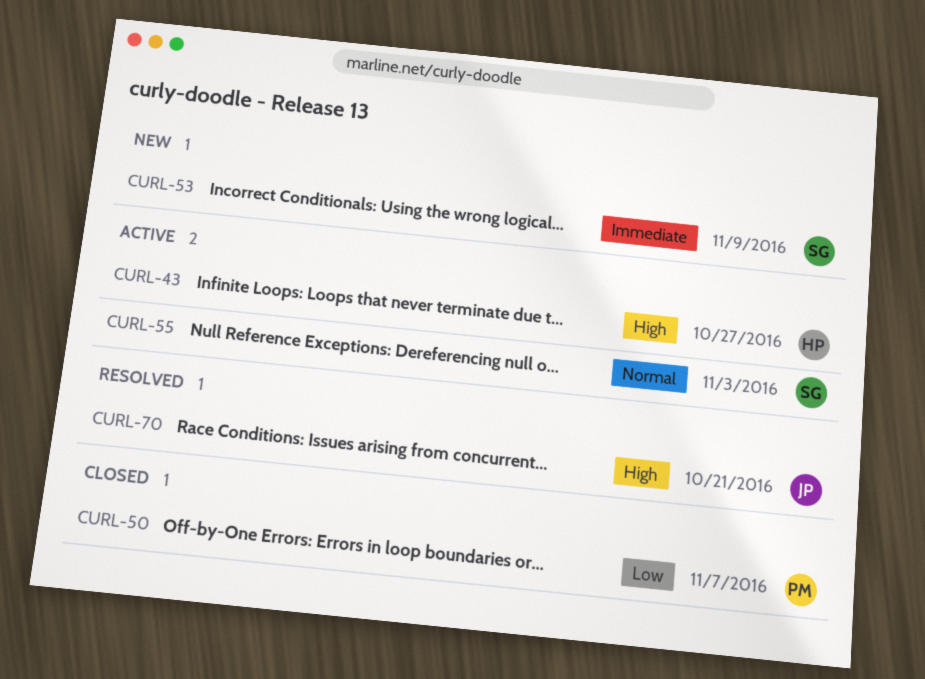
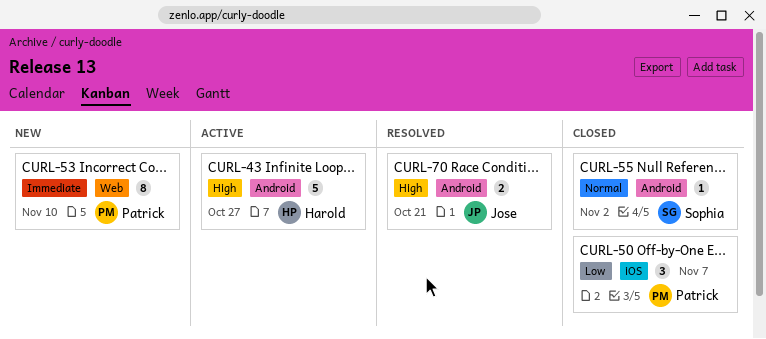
CURL-53, owner: Sophia -> Patrick
CURL-53, due: Nov 9 -> Nov 10
CURL-55, status: Active -> Closed
CURL-55, due: Nov 3 -> Nov 2

